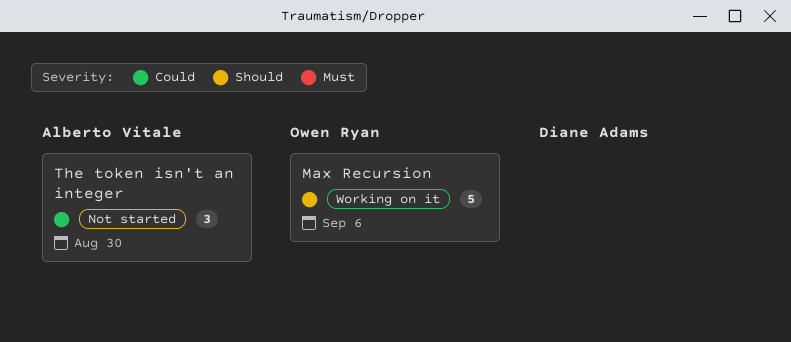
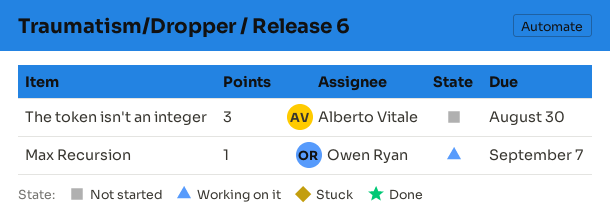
Max Recursion, estimate: 5 -> 1
Max Recursion, due: Sep 6 -> Sep 7

